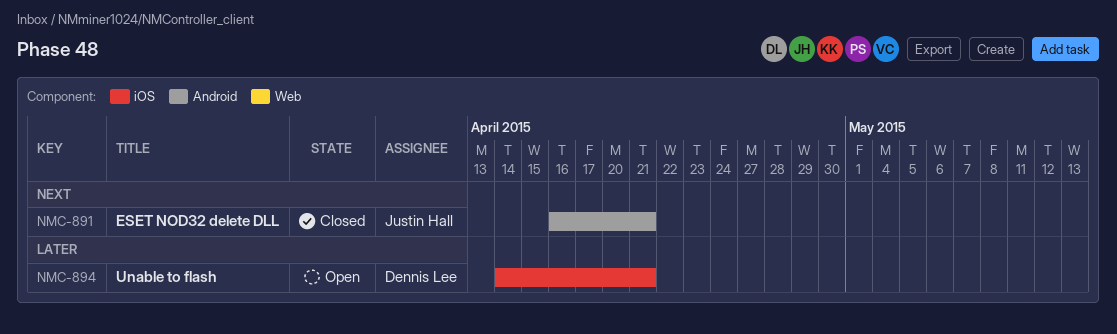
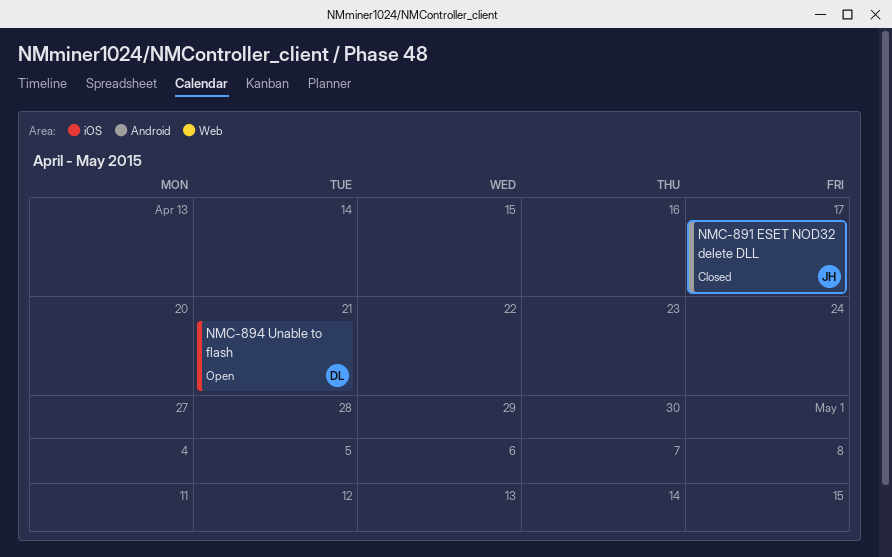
NMC-891, due: Apr 21 -> Apr 17

